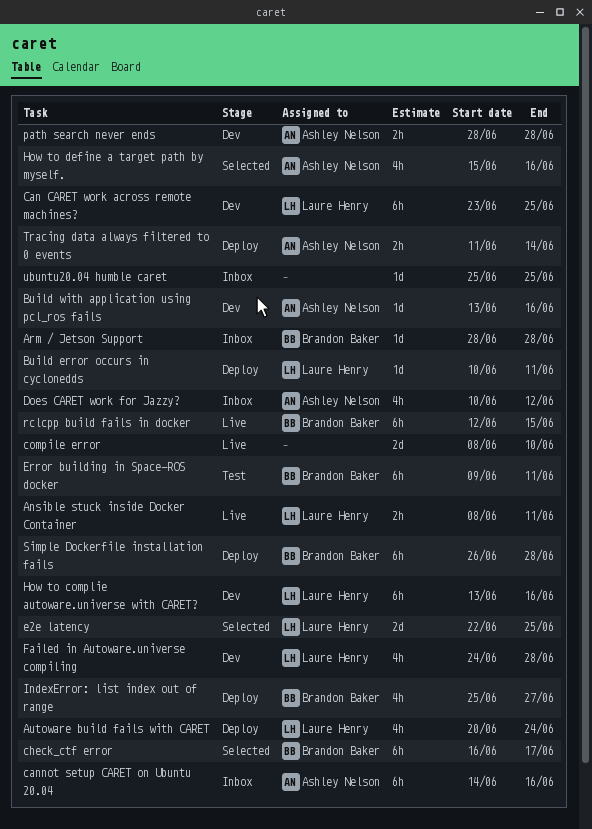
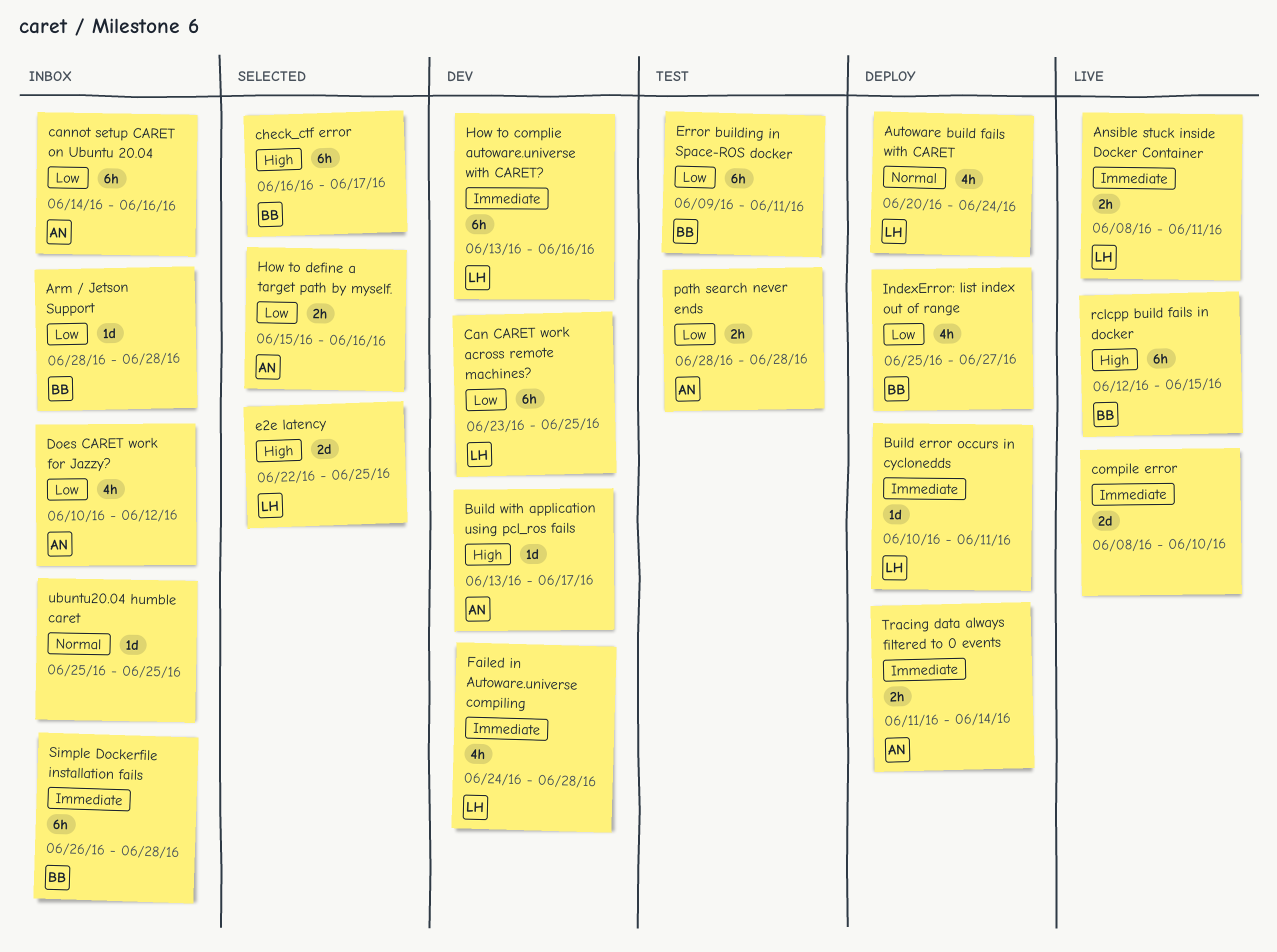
Build with application using pcl_ros fails, due: Jun 16 -> Jun 17
How to define a target path by myself., estimate: 4h -> 2h
path search never ends, status: Dev -> Test
Simple Dockerfile installation fails, status: Deploy -> Inbox

